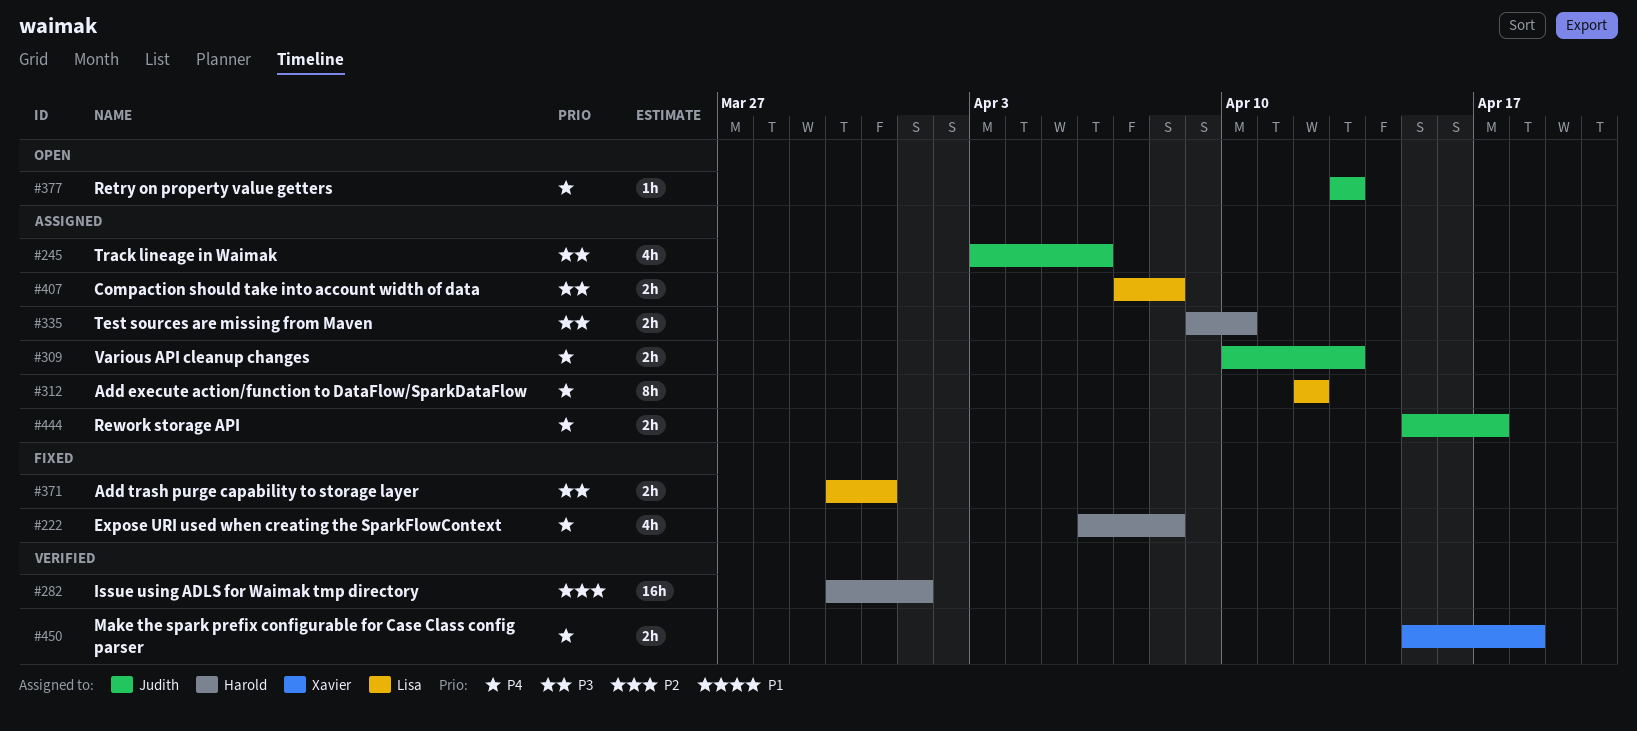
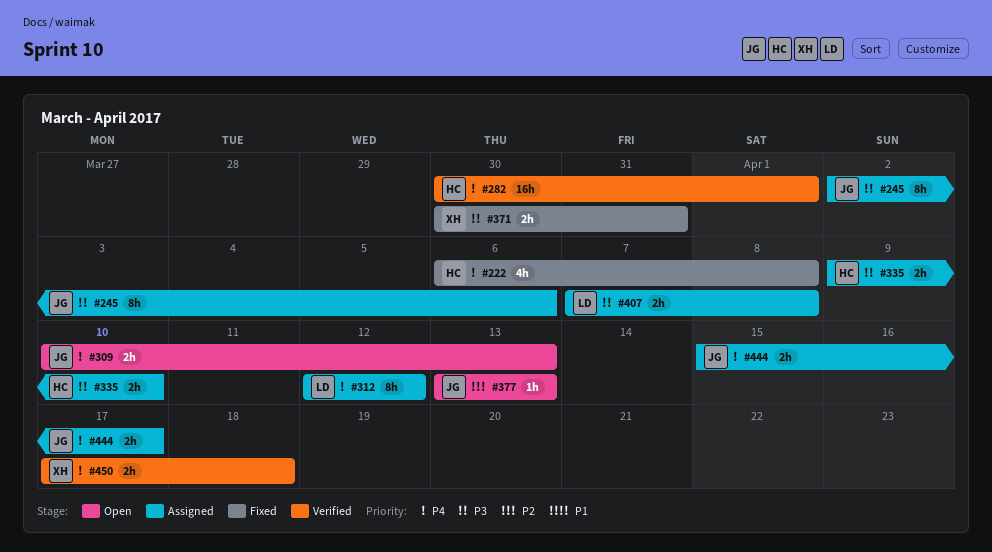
#245, estimate: 4h -> 8h
#245, start: Apr 3 -> Apr 2
#282, priority: P2 -> P4
#309, status: Assigned -> Open
#371, owner: Lisa -> Xavier
#377, priority: P4 -> P2
#450, start: Apr 15 -> Apr 17

